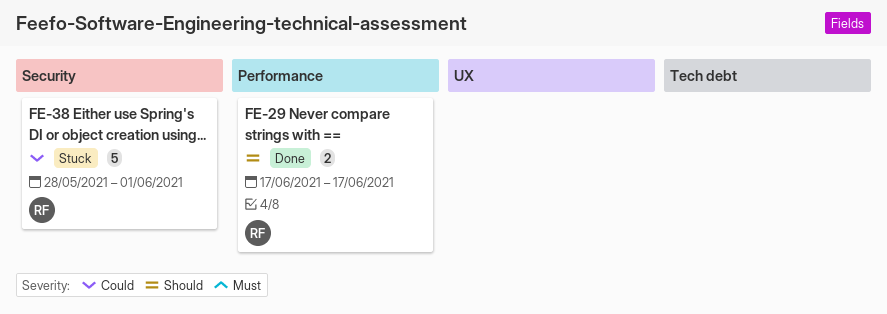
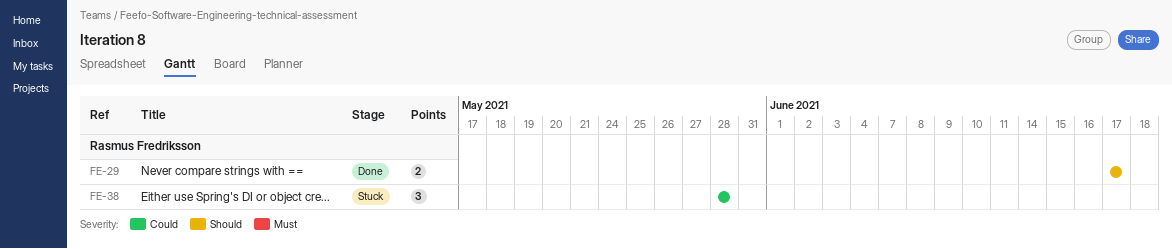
FE-38, estimate: 5 -> 3
FE-38, due: Jun 1 -> May 28

